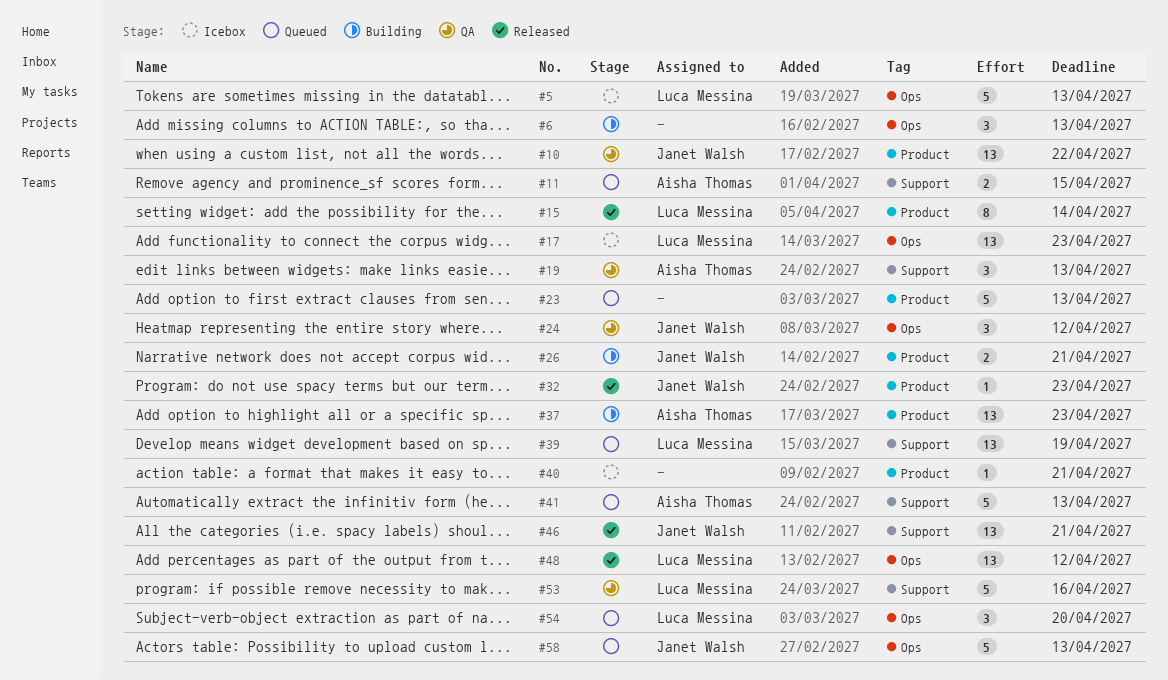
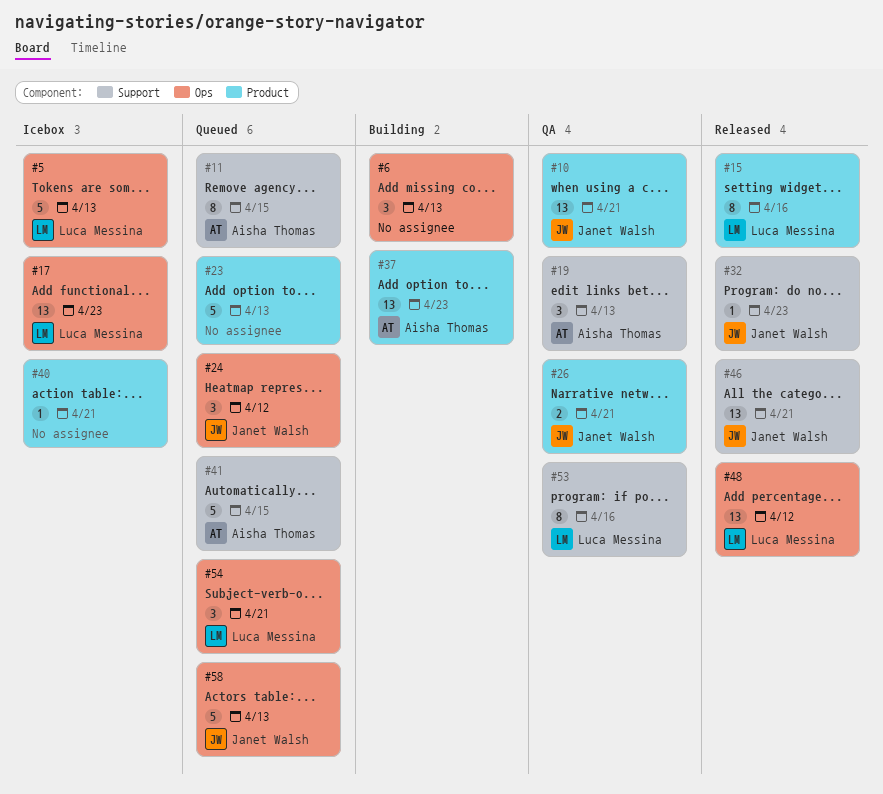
#10, due: Apr 22 -> Apr 21
#11, estimate: 2 -> 8
#15, due: Apr 14 -> Apr 16
#24, status: QA -> Queued
#26, status: Building -> QA
#32, label: Product -> Support
#39: present -> none
#41, due: Apr 13 -> Apr 15
#53, estimate: 5 -> 8
#54, due: Apr 20 -> Apr 21

